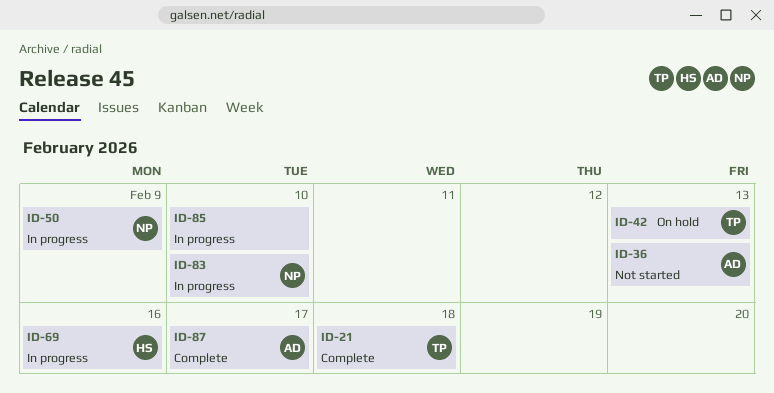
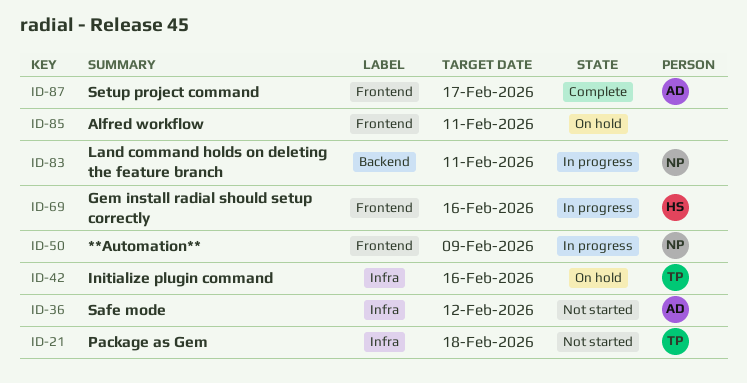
ID-21, status: Complete -> Not started
ID-36, due: Feb 13 -> Feb 12
ID-42, due: Feb 13 -> Feb 16
ID-83, due: Feb 10 -> Feb 11
ID-85, status: In progress -> On hold
ID-85, due: Feb 10 -> Feb 11

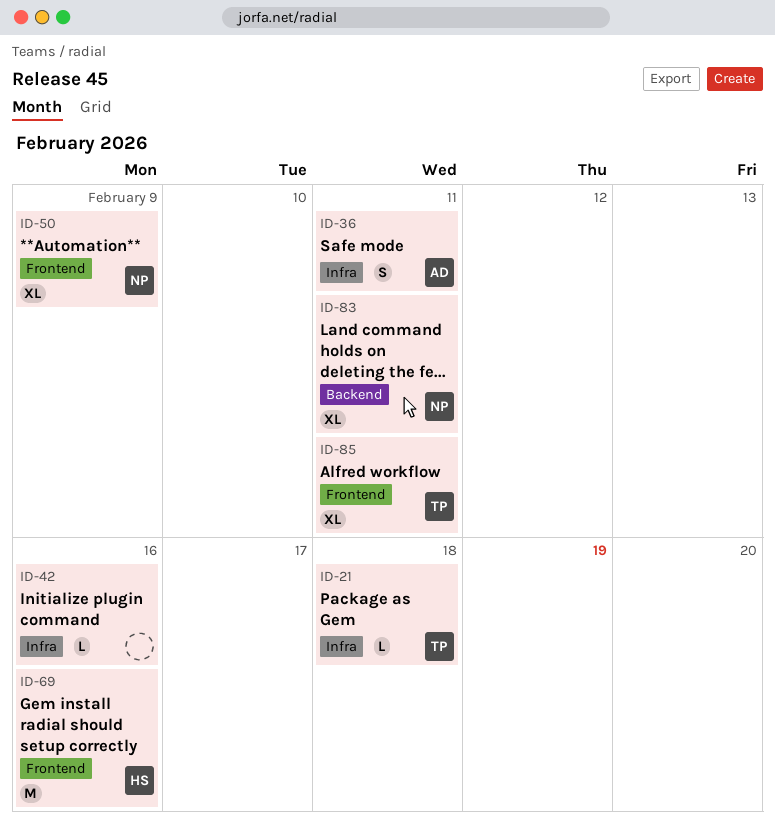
ID-36, due: Feb 12 -> Feb 11
ID-42, owner: TP -> none
ID-85, owner: none -> TP
ID-87: present -> none

